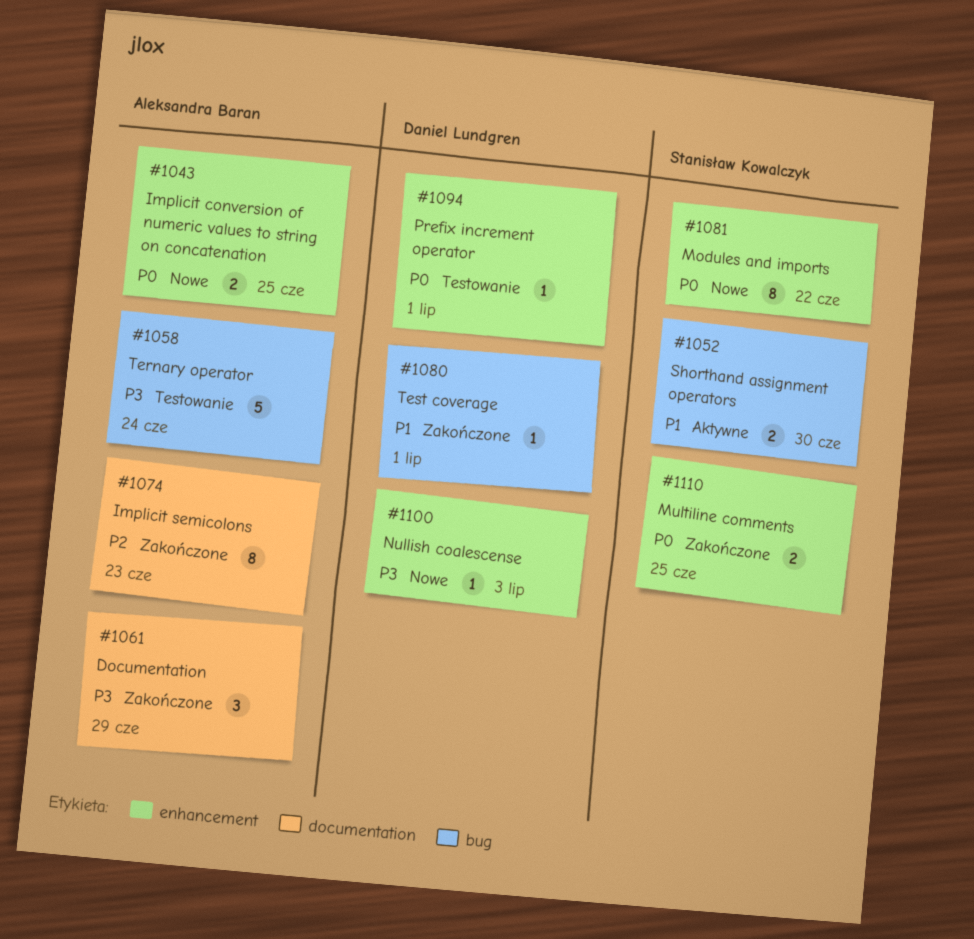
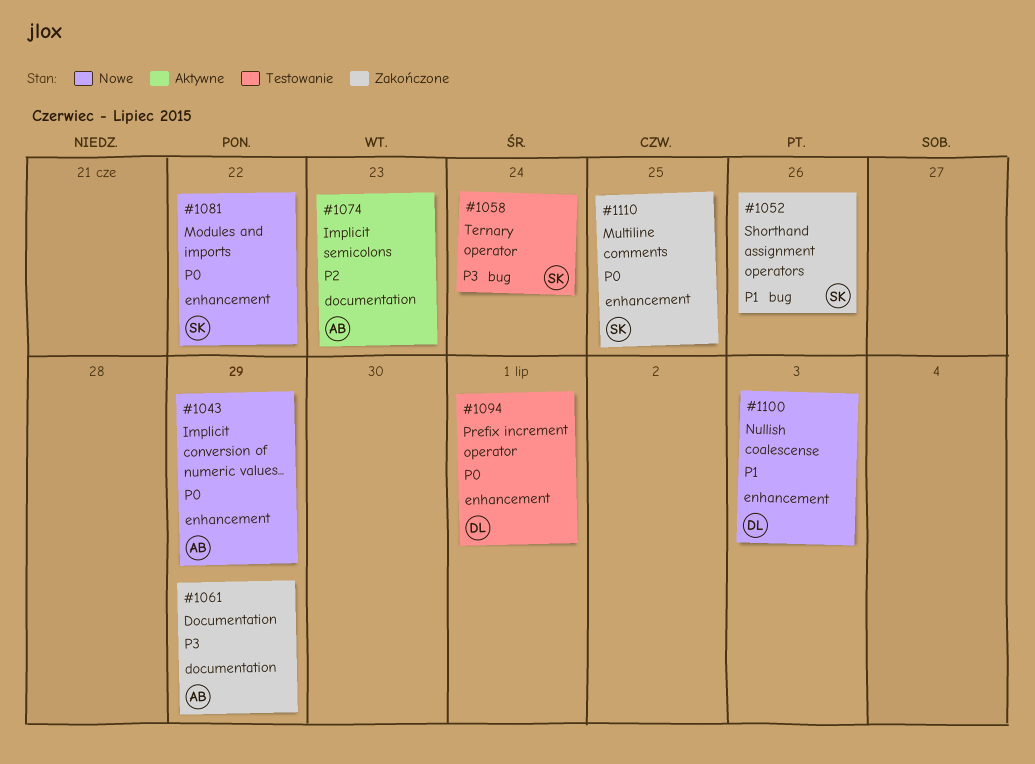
#1043, due: Jun 25 -> Jun 29
#1052, status: Aktywne -> Zakończone
#1052, due: Jun 30 -> Jun 26
#1058, owner: Aleksandra Baran -> Stanisław Kowalczyk
#1074, status: Zakończone -> Aktywne
#1080: present -> none
#1100, priority: P3 -> P1

